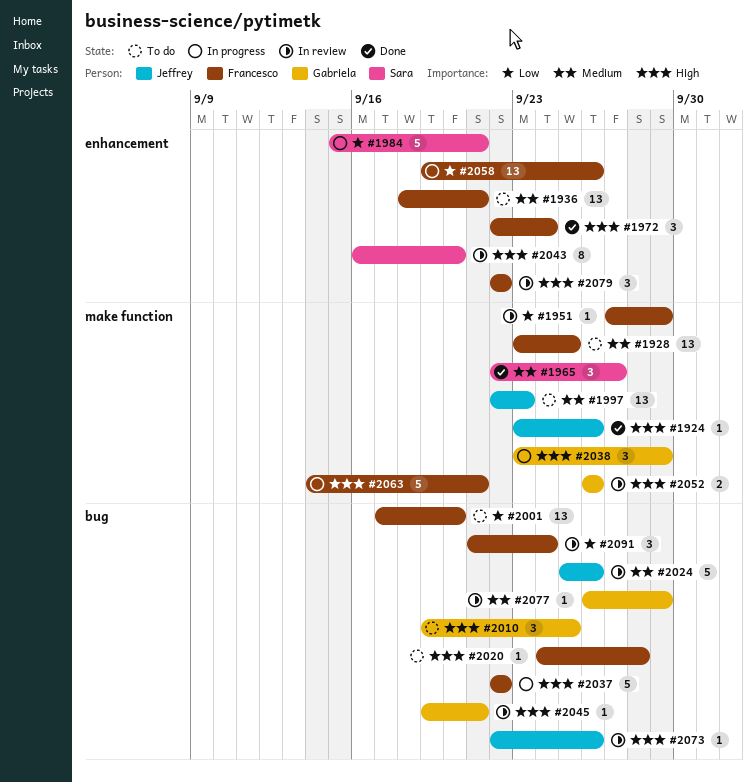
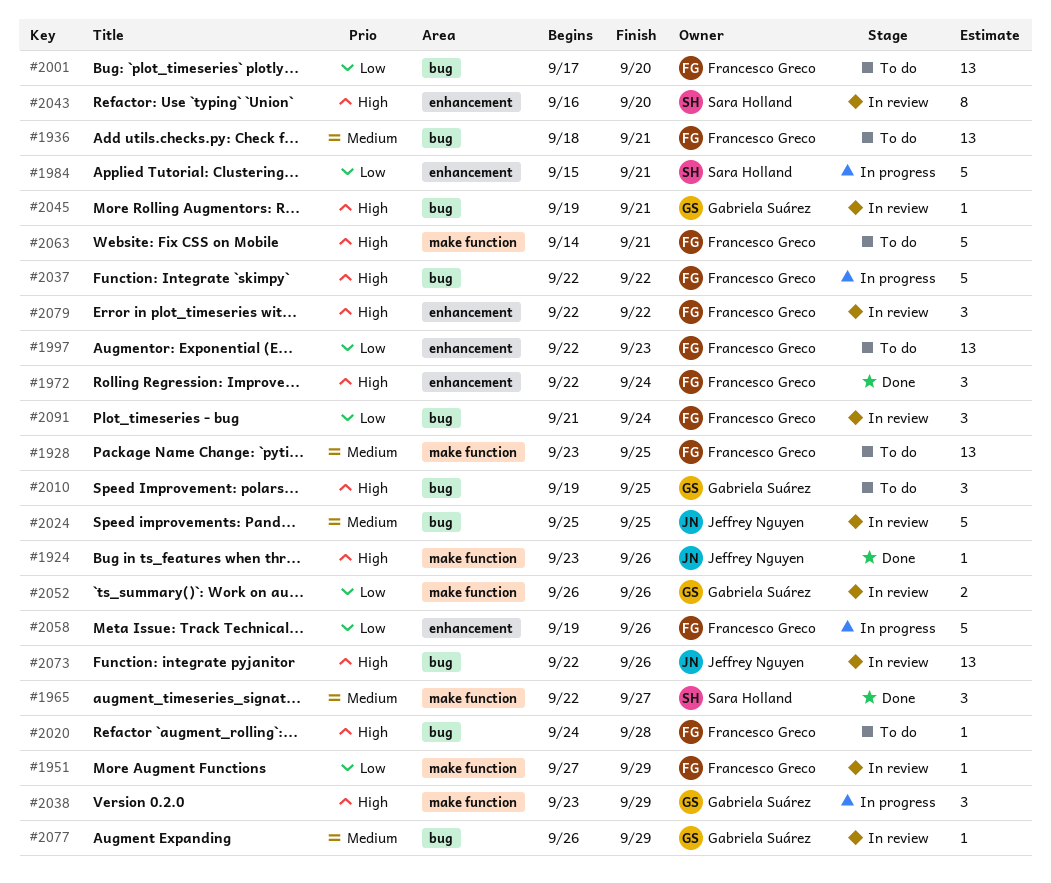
#1936, label: enhancement -> bug
#1997, owner: Jeffrey Nguyen -> Francesco Greco
#1997, priority: Medium -> Low
#1997, label: make function -> enhancement
#2024, due: Sep 26 -> Sep 25
#2052, priority: High -> Low
#2058, estimate: 13 -> 5
#2063, status: In progress -> To do
#2073, estimate: 1 -> 13

